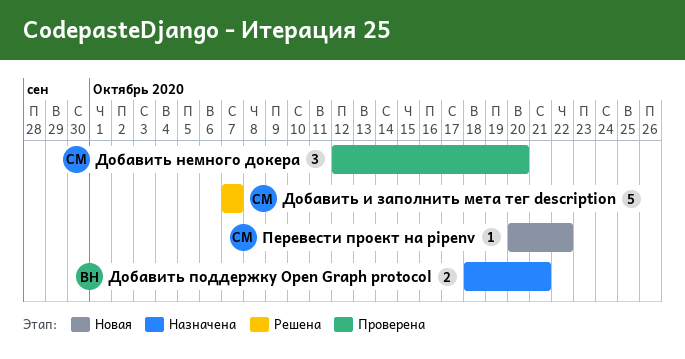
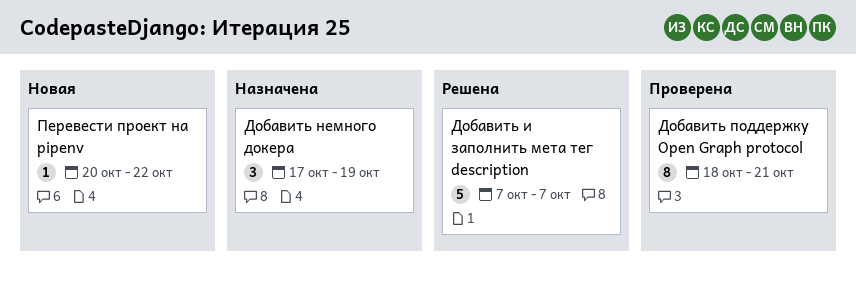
Добавить немного докера, status: Проверена -> Назначена
Добавить немного докера, start: Oct 12 -> Oct 17
Добавить немного докера, due: Oct 20 -> Oct 19
Добавить поддержку Open Graph protocol, status: Назначена -> Проверена
Добавить поддержку Open Graph protocol, estimate: 2 -> 8

